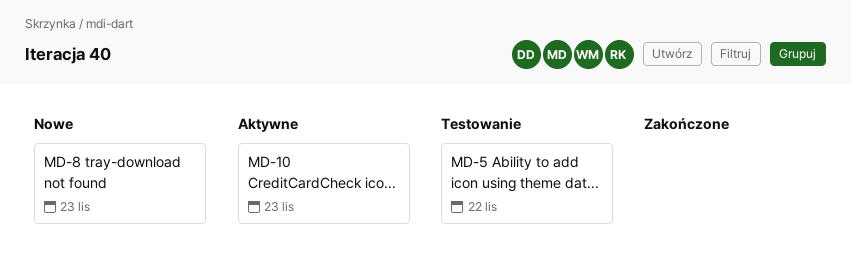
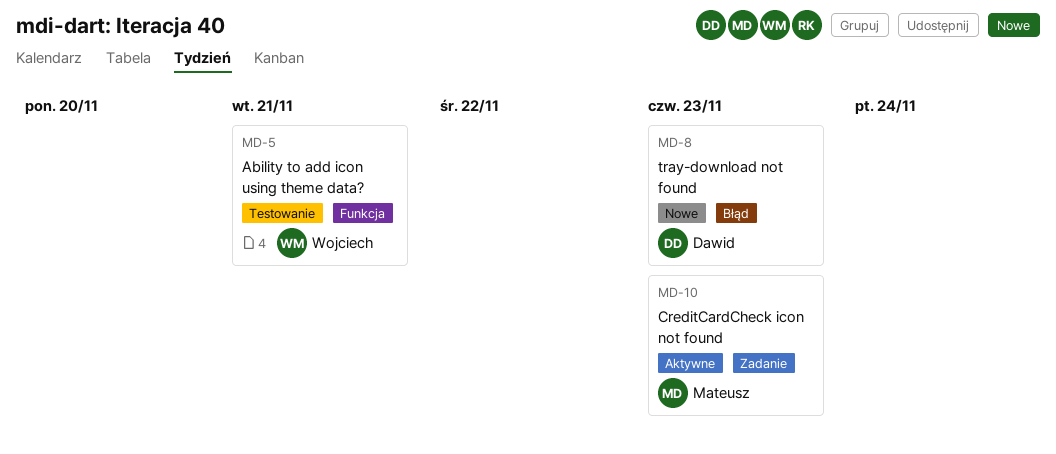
MD-5, due: Nov 22 -> Nov 21

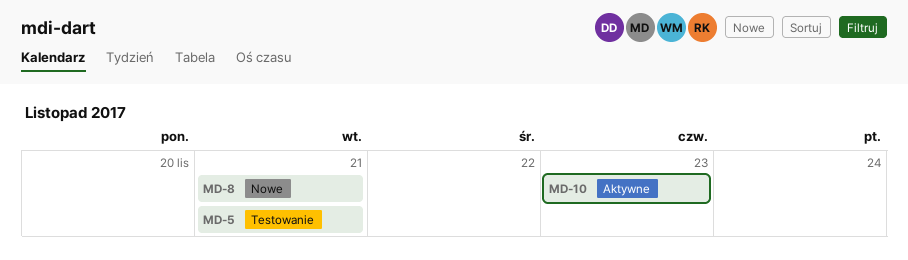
MD-8, due: Nov 23 -> Nov 21

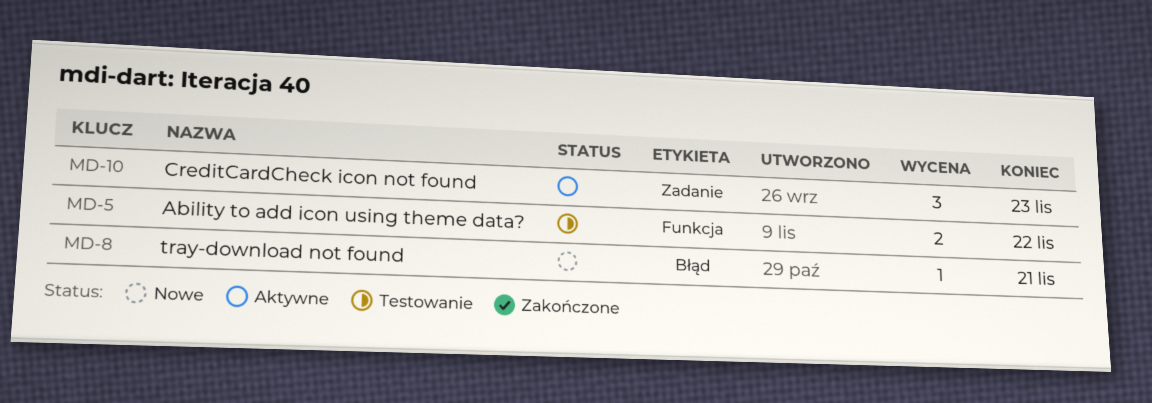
MD-5, due: Nov 21 -> Nov 22

